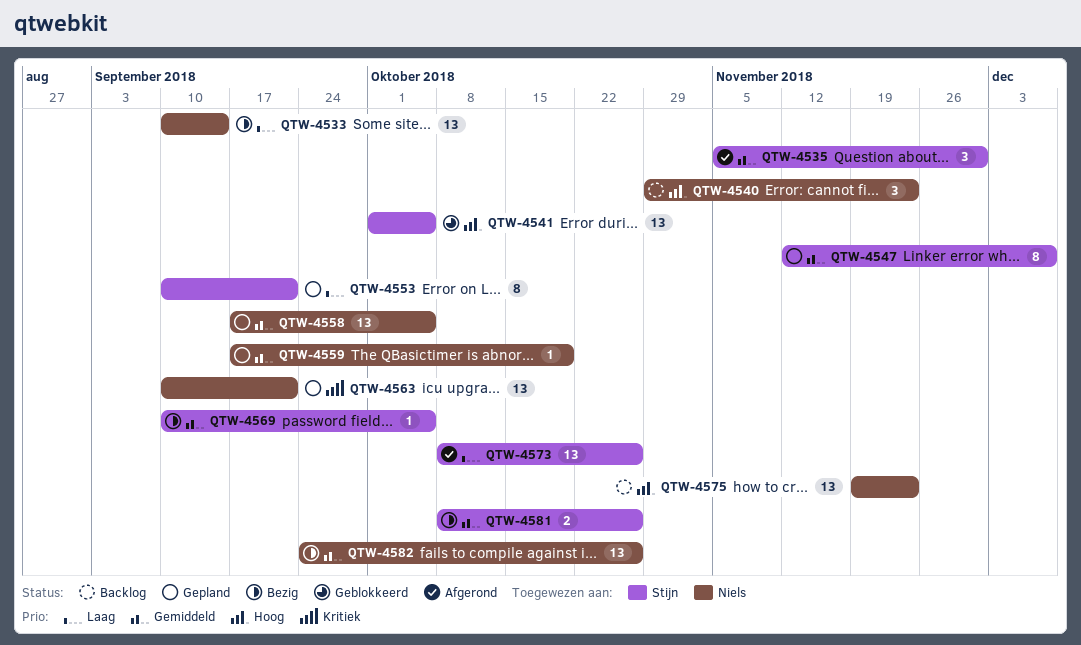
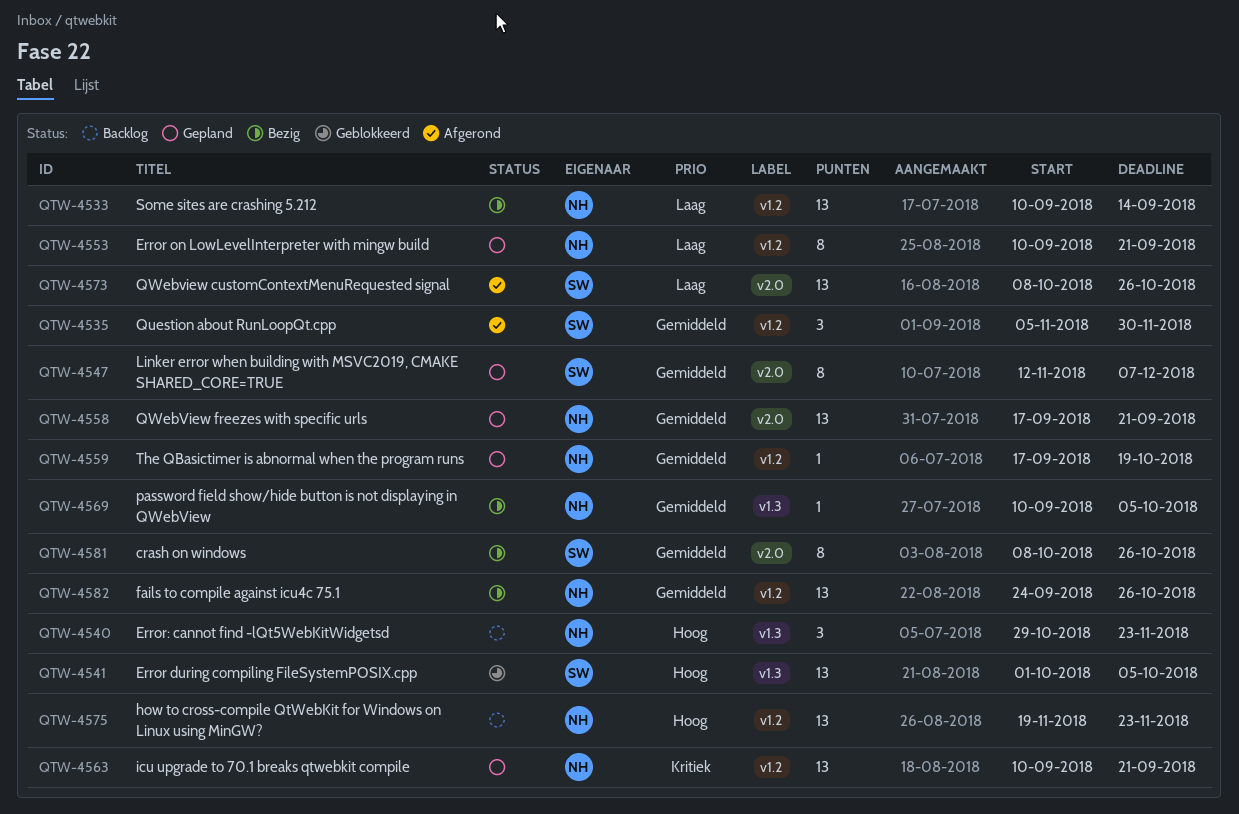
QTW-4553, owner: Stijn -> Niels
QTW-4558, due: Oct 5 -> Sep 21
QTW-4569, owner: Stijn -> Niels
QTW-4581, estimate: 2 -> 8

